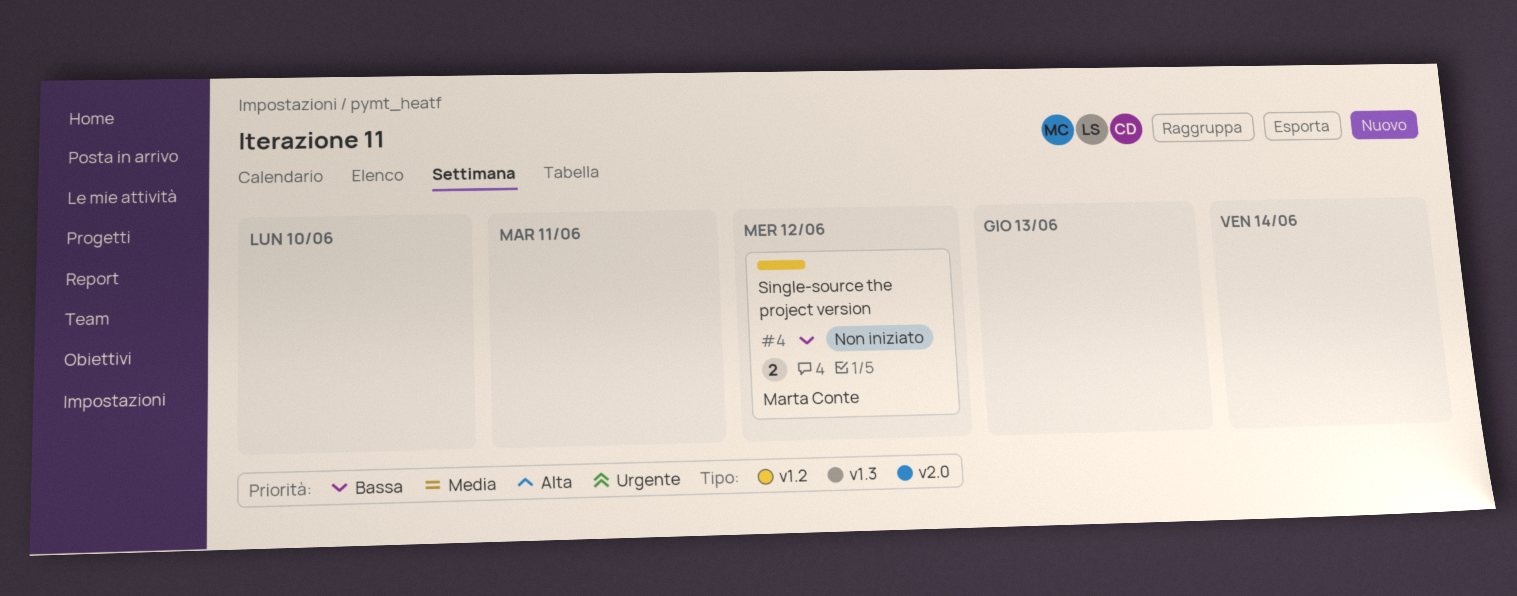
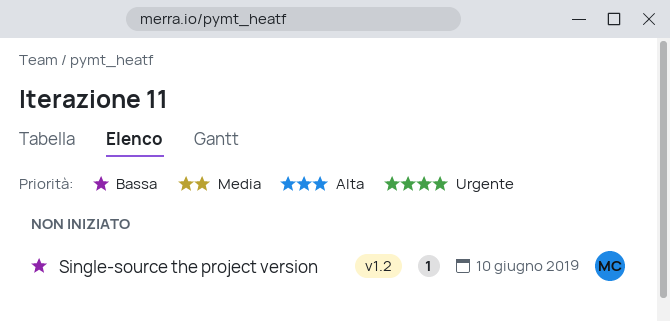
Single-source the project version, estimate: 2 -> 1
Single-source the project version, due: Jun 12 -> Jun 10

